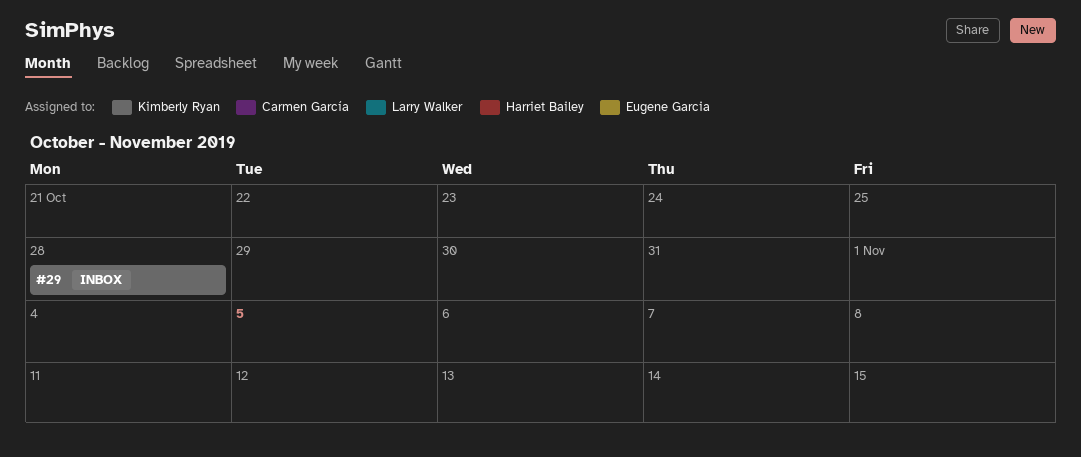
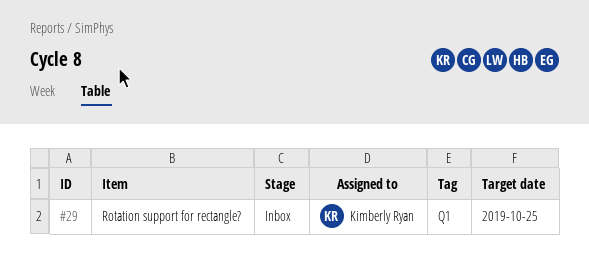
#29, due: Oct 28 -> Oct 25

